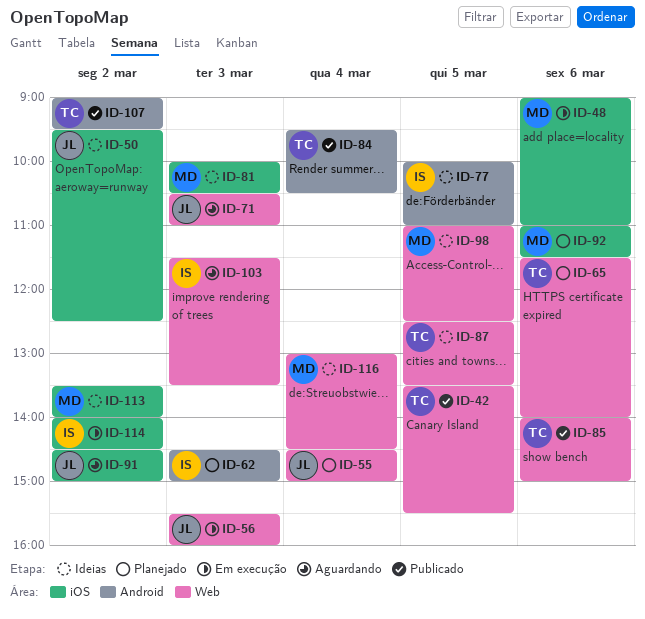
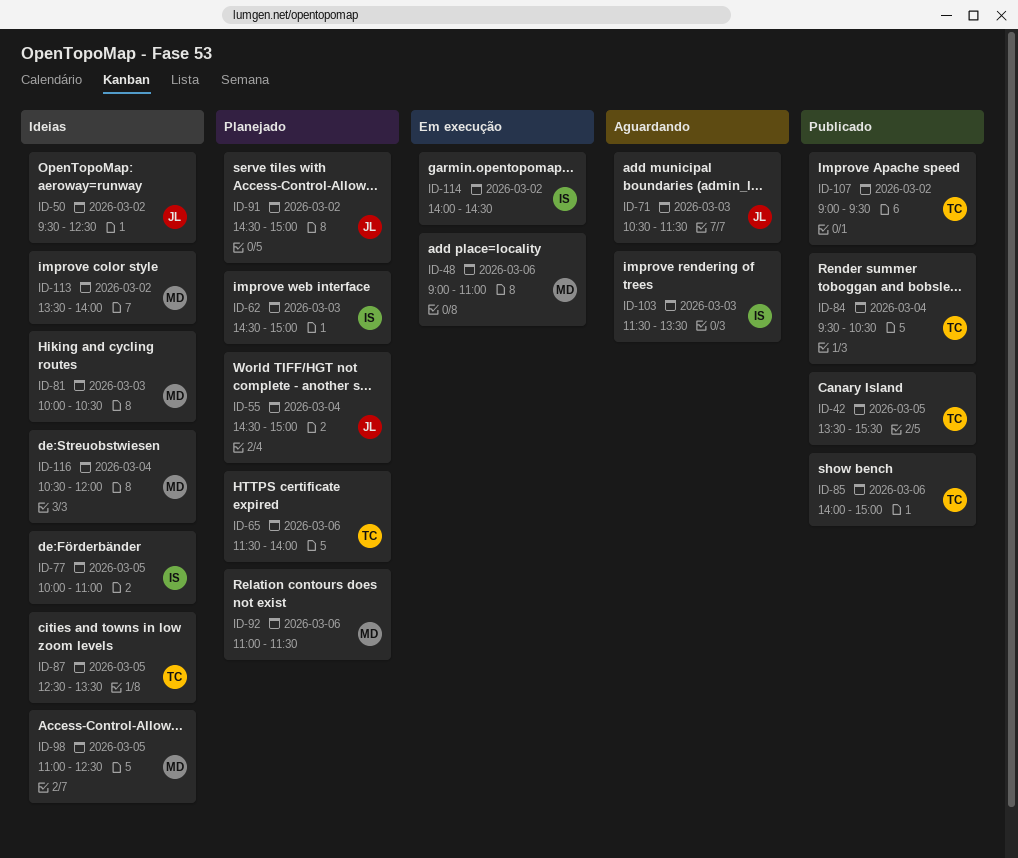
ID-56: present -> none
ID-71, ends: 11:00 -> 11:30
ID-91, status: Aguardando -> Planejado
ID-116, begins: 13:00 -> 10:30
ID-116, ends: 14:30 -> 12:00

